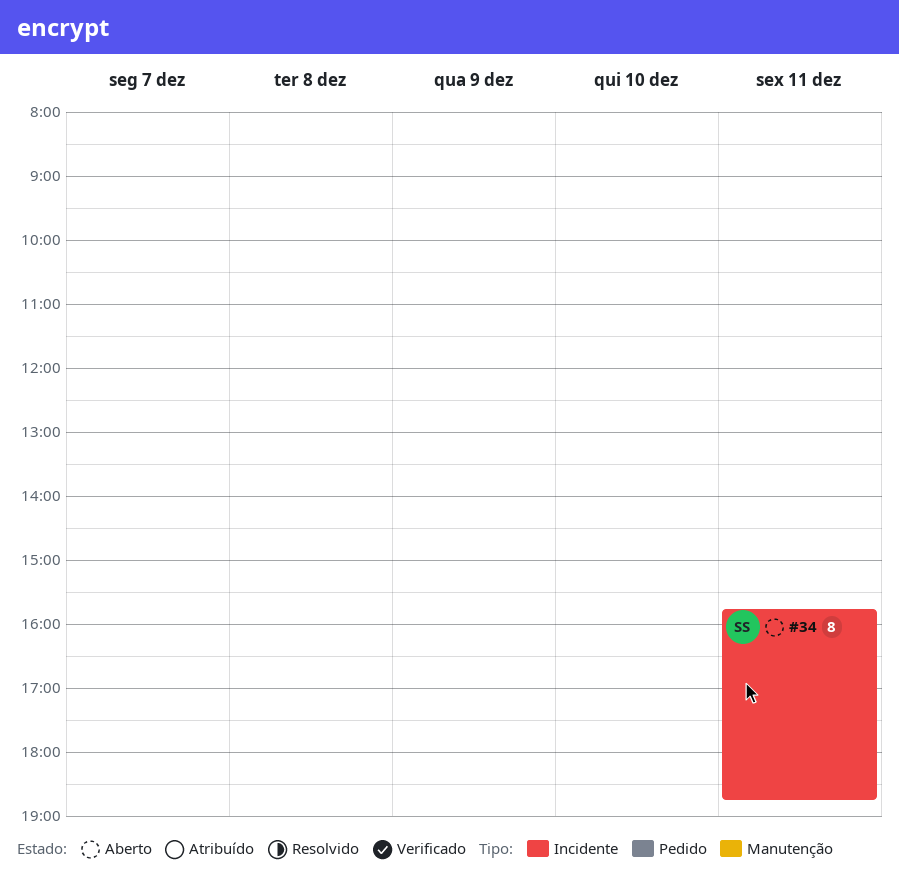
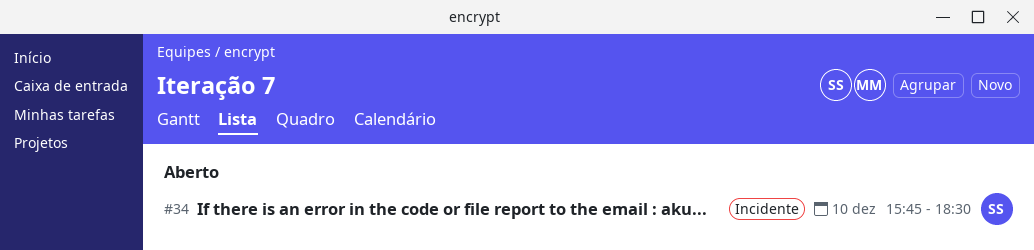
#34, day: Dec 11 -> Dec 10
#34, ends: 18:45 -> 18:30

